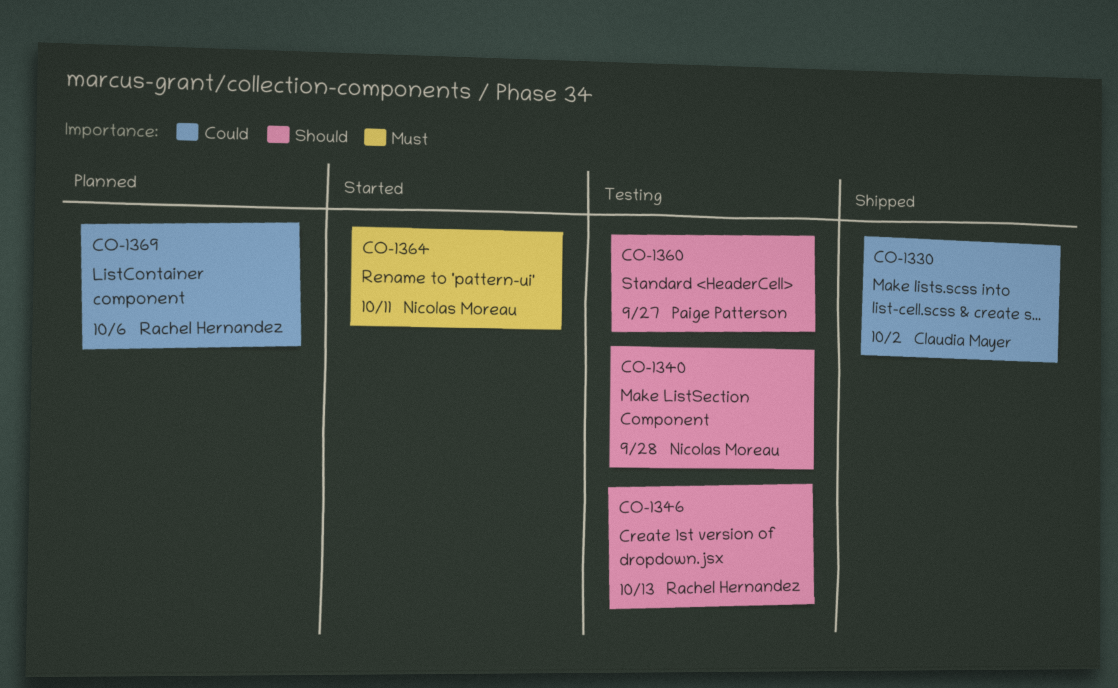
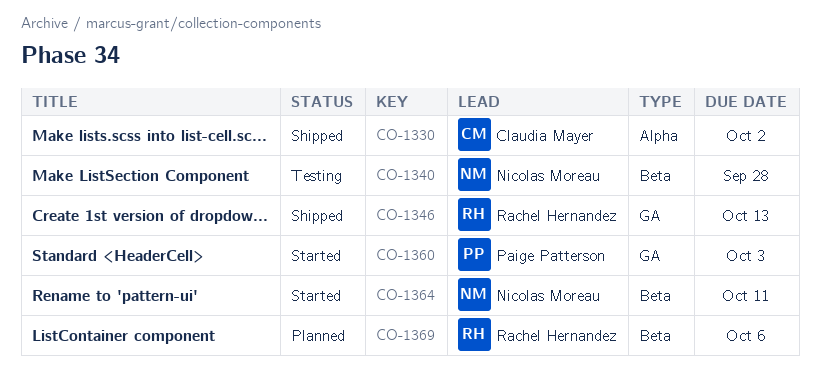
CO-1346, status: Testing -> Shipped
CO-1360, status: Testing -> Started
CO-1360, due: Sep 27 -> Oct 3

